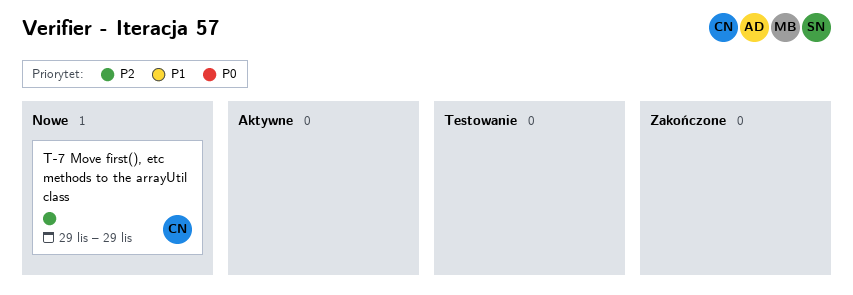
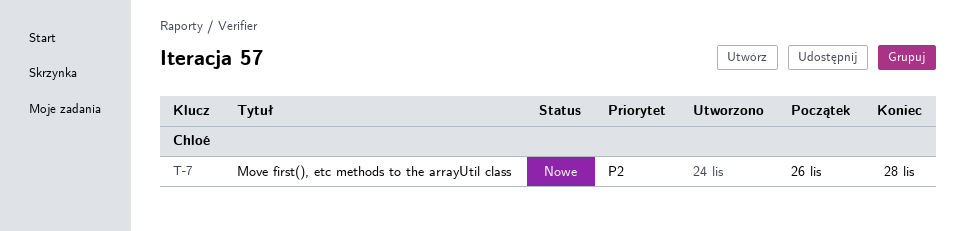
T-7, start: Nov 29 -> Nov 26
T-7, due: Nov 29 -> Nov 28

